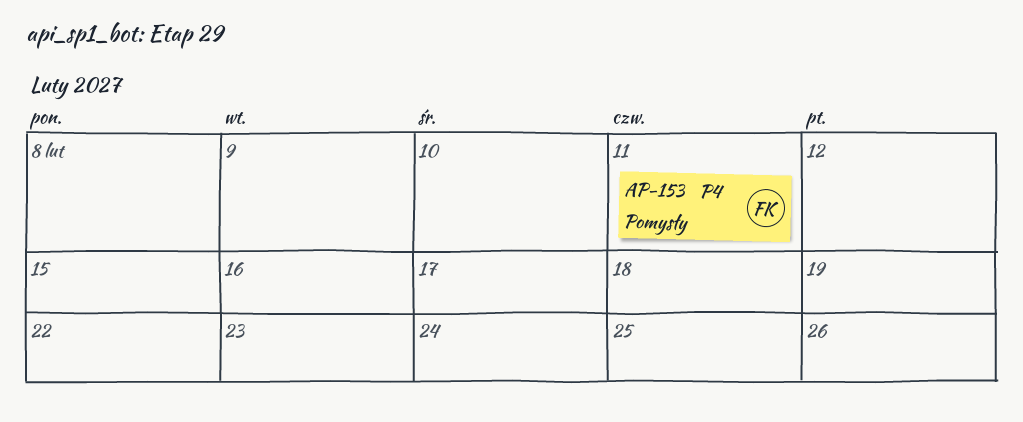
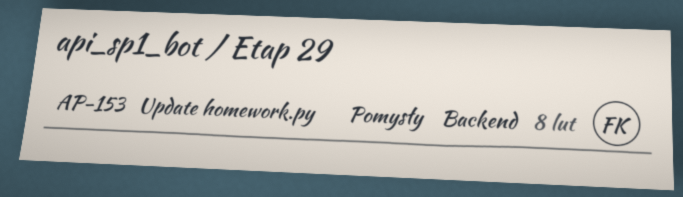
AP-153, due: Feb 11 -> Feb 8

